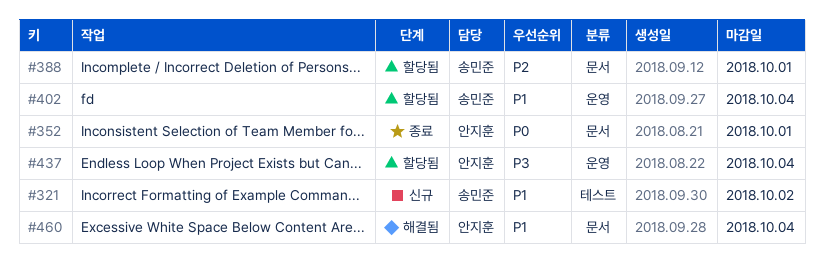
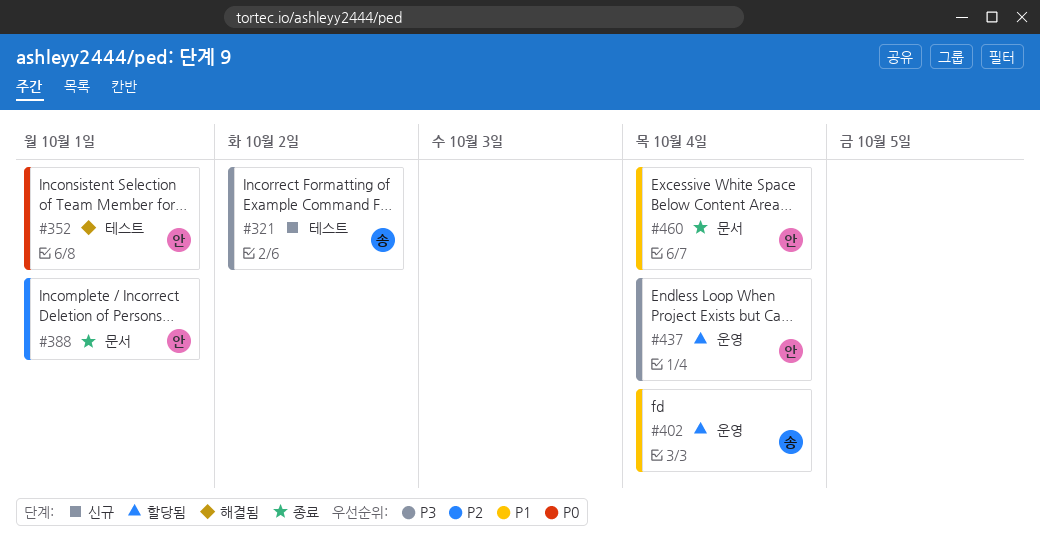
#321, priority: P1 -> P3
#352, status: 종료 -> 해결됨
#352, label: 문서 -> 테스트
#388, status: 할당됨 -> 종료
#388, owner: 송민준 -> 안지훈
#460, status: 해결됨 -> 종료

